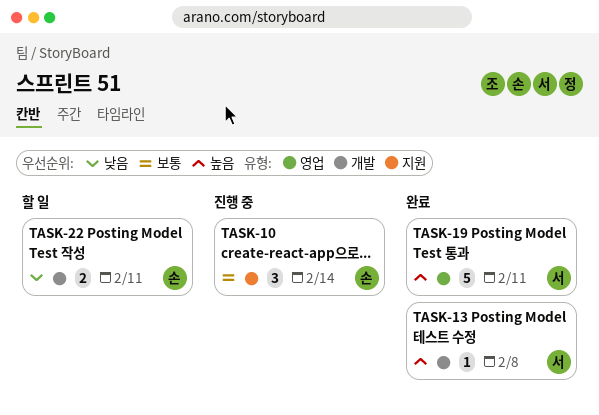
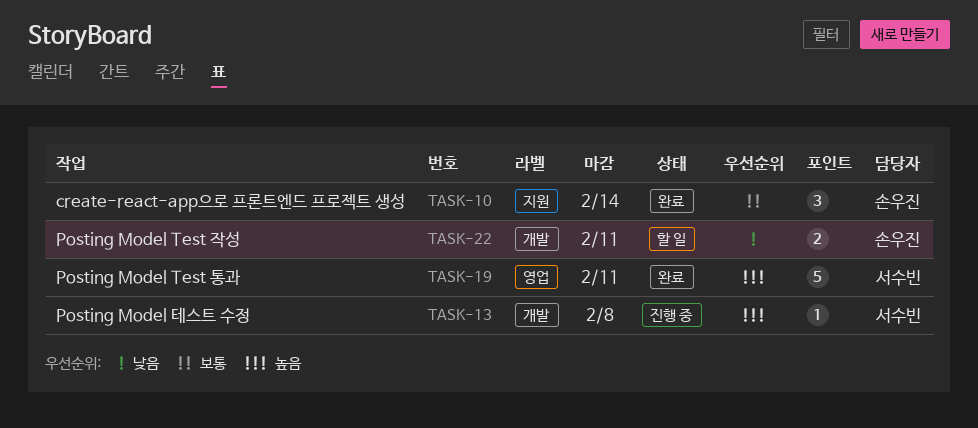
TASK-10, status: 진행 중 -> 완료
TASK-13, status: 완료 -> 진행 중

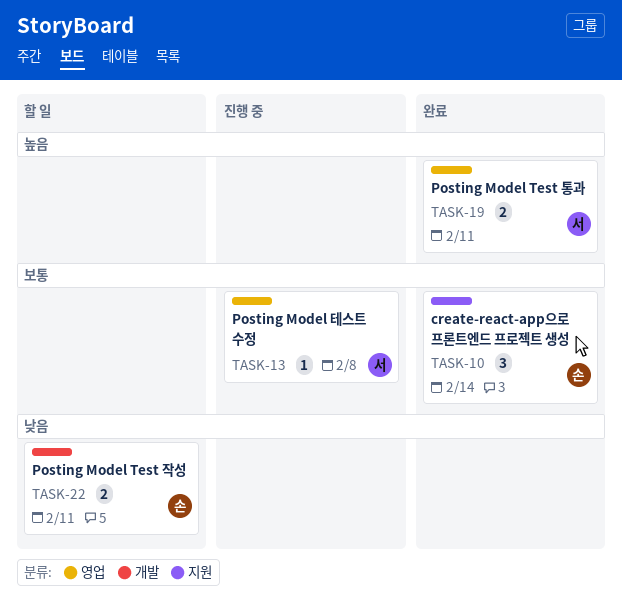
TASK-13, priority: 높음 -> 보통
TASK-13, label: 개발 -> 영업
TASK-19, estimate: 5 -> 2

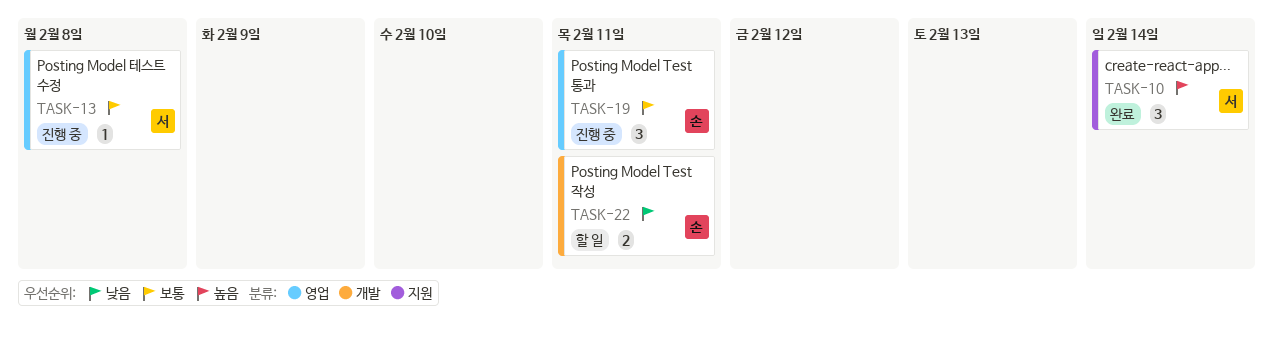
TASK-10, owner: 손 -> 서
TASK-10, priority: 보통 -> 높음
TASK-19, status: 완료 -> 진행 중
TASK-19, owner: 서 -> 손
TASK-19, priority: 높음 -> 보통
TASK-19, estimate: 2 -> 3

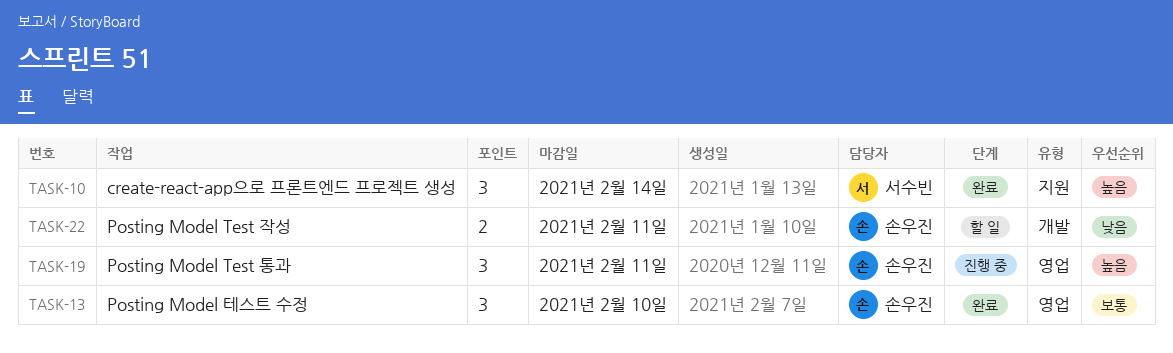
TASK-13, status: 진행 중 -> 완료
TASK-13, owner: 서수빈 -> 손우진
TASK-13, estimate: 1 -> 3
TASK-13, due: Feb 8 -> Feb 10
TASK-19, priority: 보통 -> 높음

